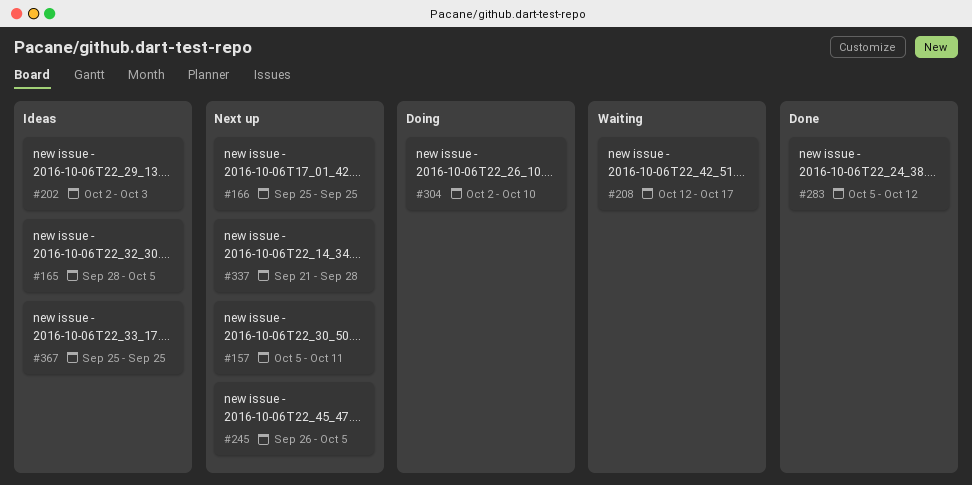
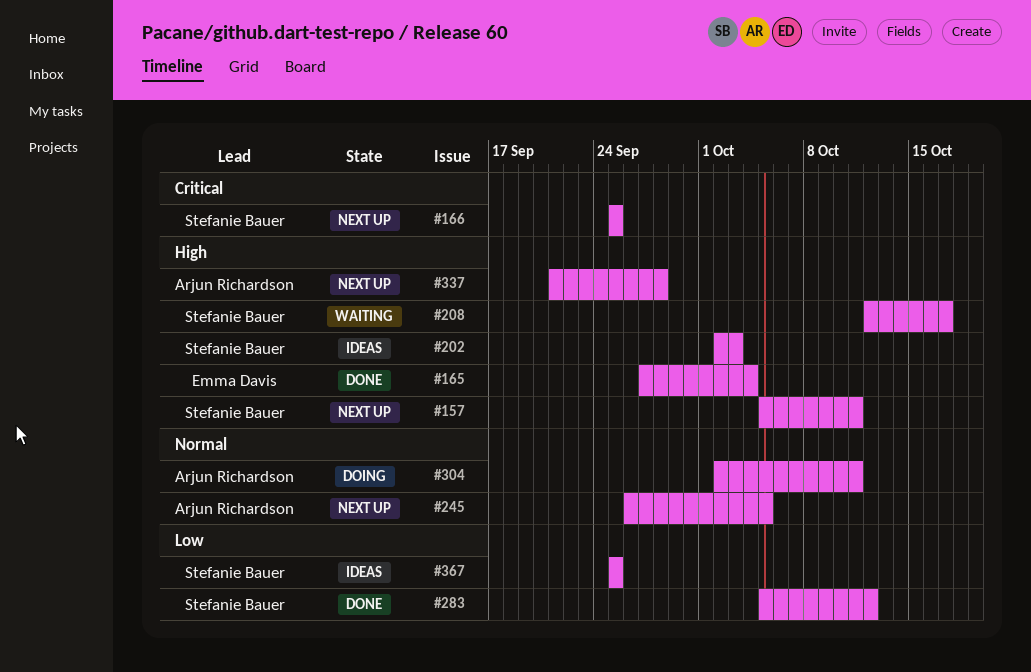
#165, status: Ideas -> Done
#165, start: Sep 28 -> Sep 27
#165, due: Oct 5 -> Oct 4
#304, due: Oct 10 -> Oct 11

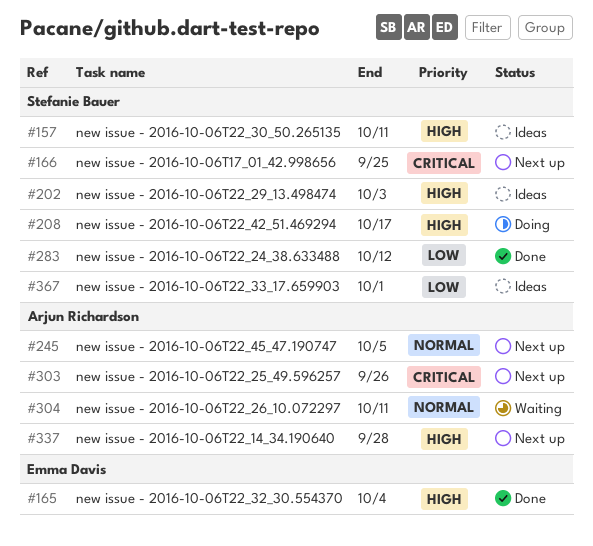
#157, status: Next up -> Ideas
#208, status: Waiting -> Doing
#303: none -> present
#304, status: Doing -> Waiting
#367, due: Sep 25 -> Oct 1

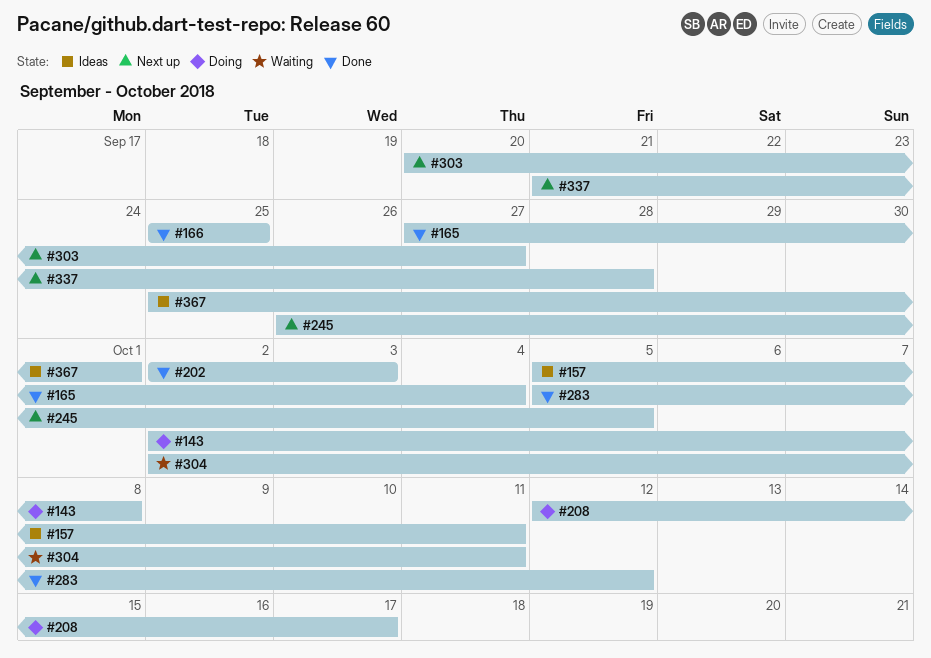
#143: none -> present
#166, status: Next up -> Done
#202, status: Ideas -> Done
#303, due: Sep 26 -> Sep 27

